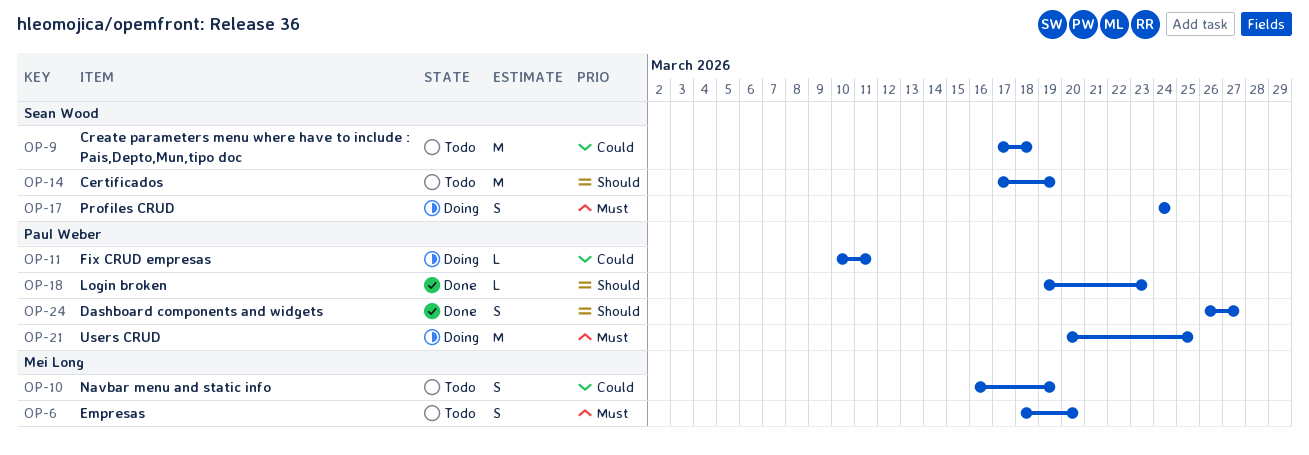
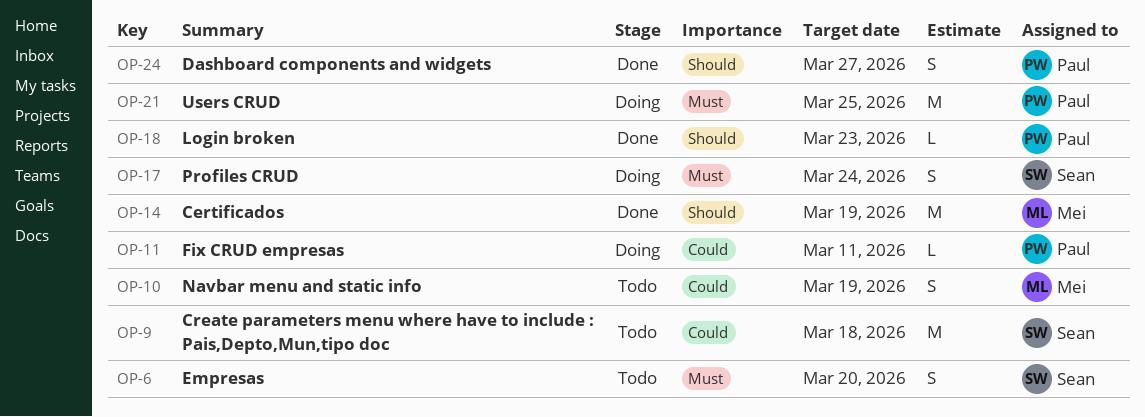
OP-6, owner: Mei Long -> Sean Wood
OP-14, status: Todo -> Done
OP-14, owner: Sean Wood -> Mei Long

